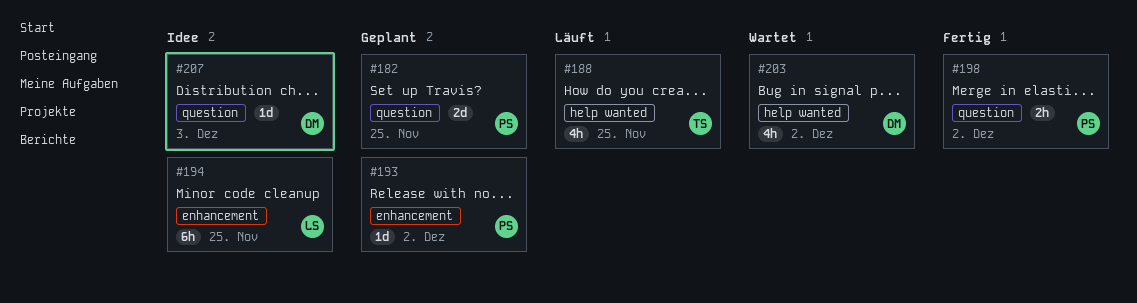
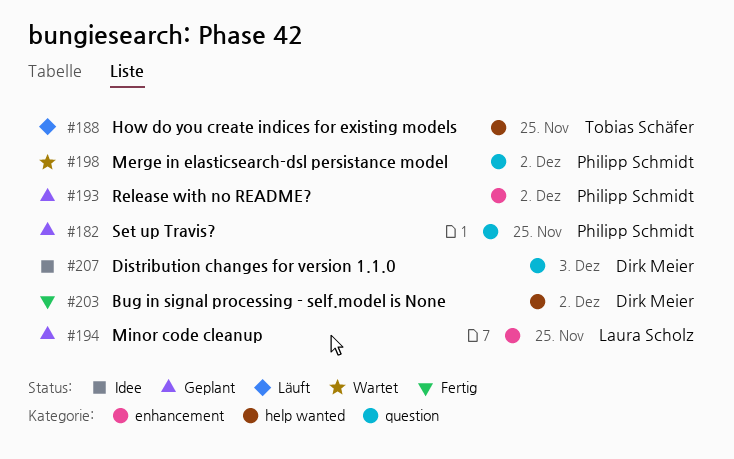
#194, status: Idee -> Geplant
#198, status: Fertig -> Wartet
#203, status: Wartet -> Fertig

